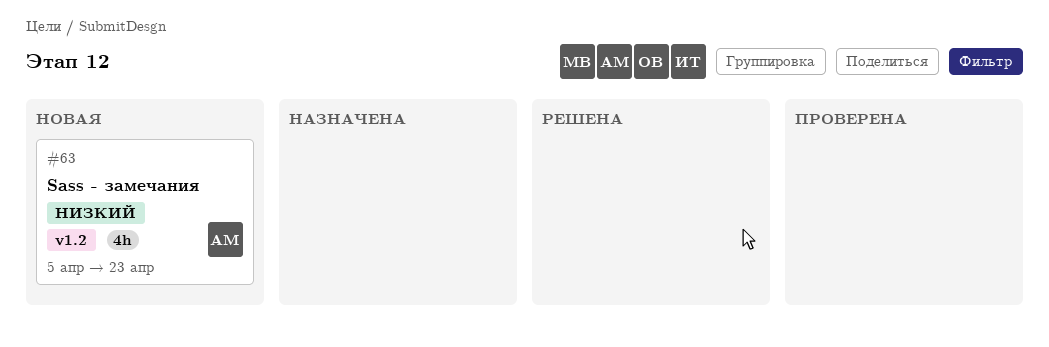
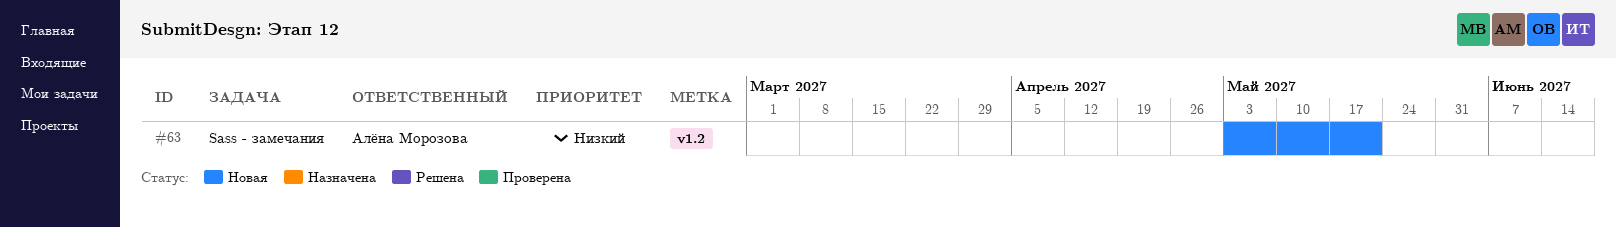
#63, start: Apr 5 -> May 3
#63, due: Apr 23 -> May 21

